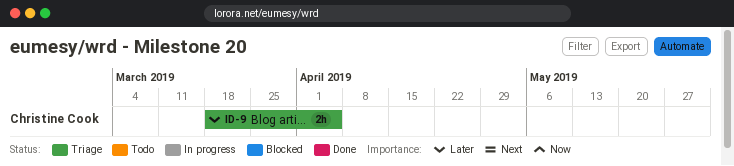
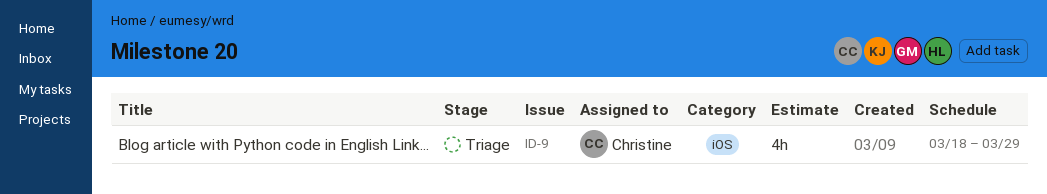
ID-9, estimate: 2h -> 4h
ID-9, due: Apr 5 -> Mar 29

